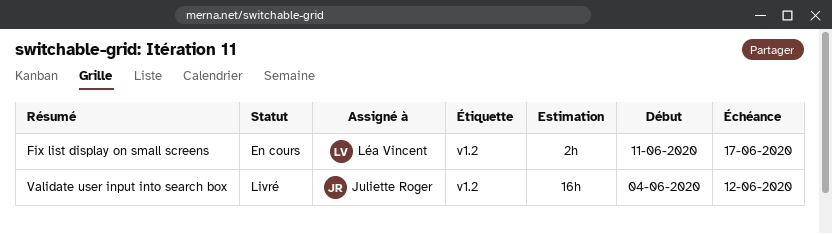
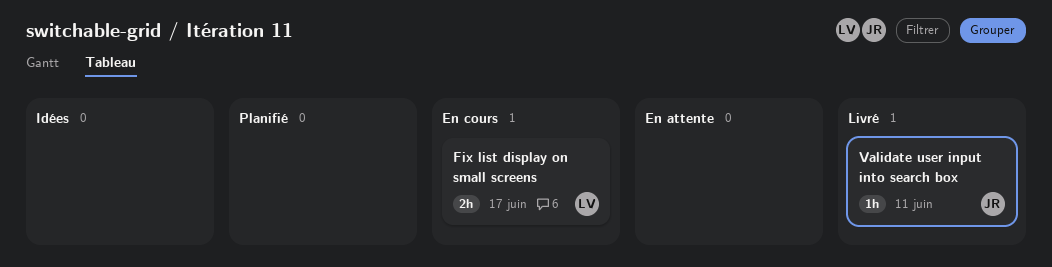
Validate user input into search box, estimate: 16h -> 1h
Validate user input into search box, due: Jun 12 -> Jun 11

